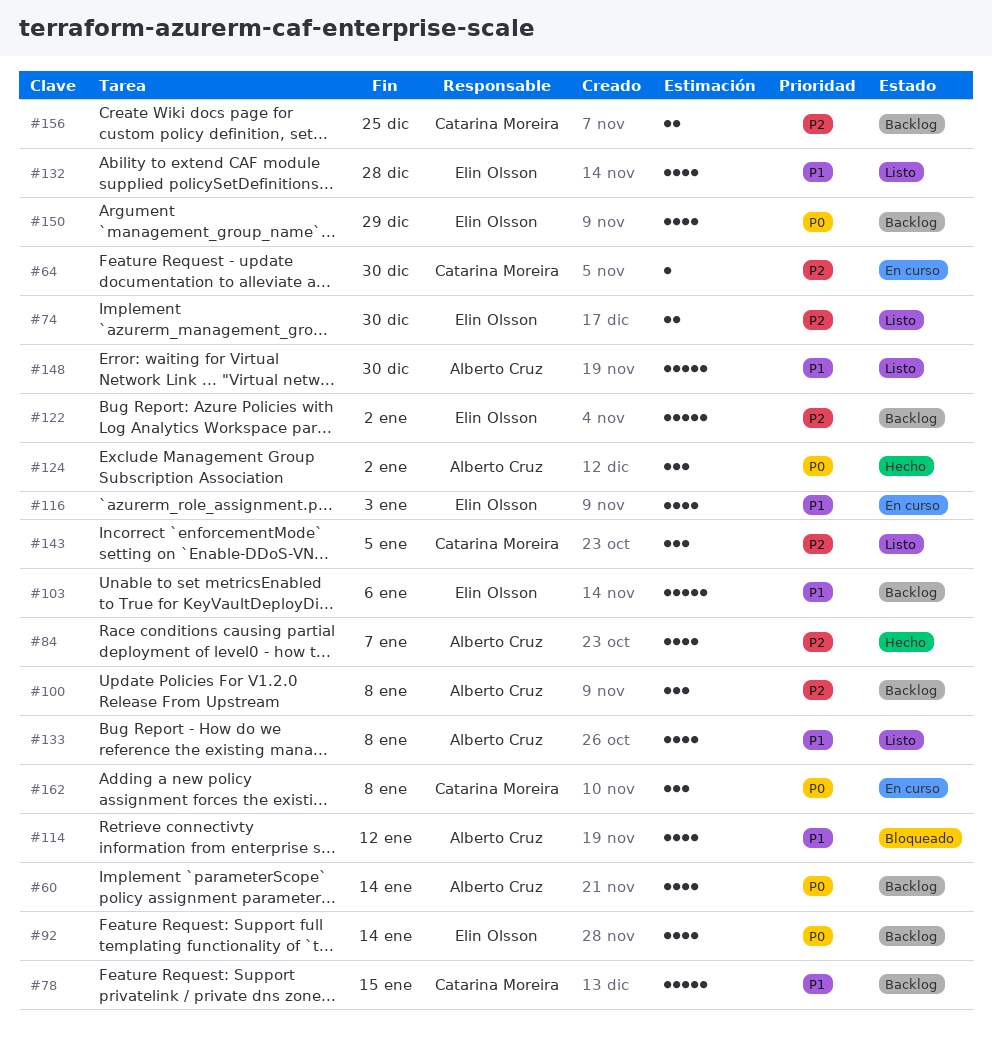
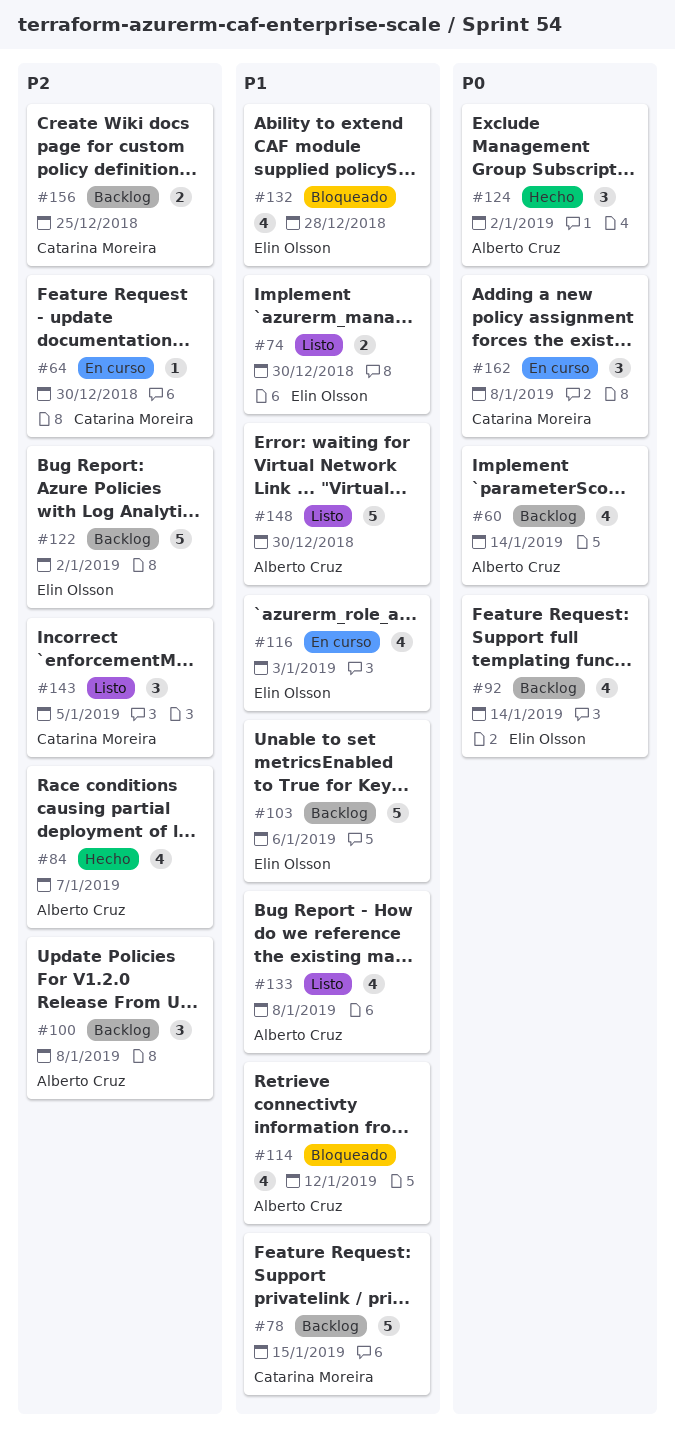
#74, priority: P2 -> P1
#132, status: Listo -> Bloqueado
#150: present -> none

